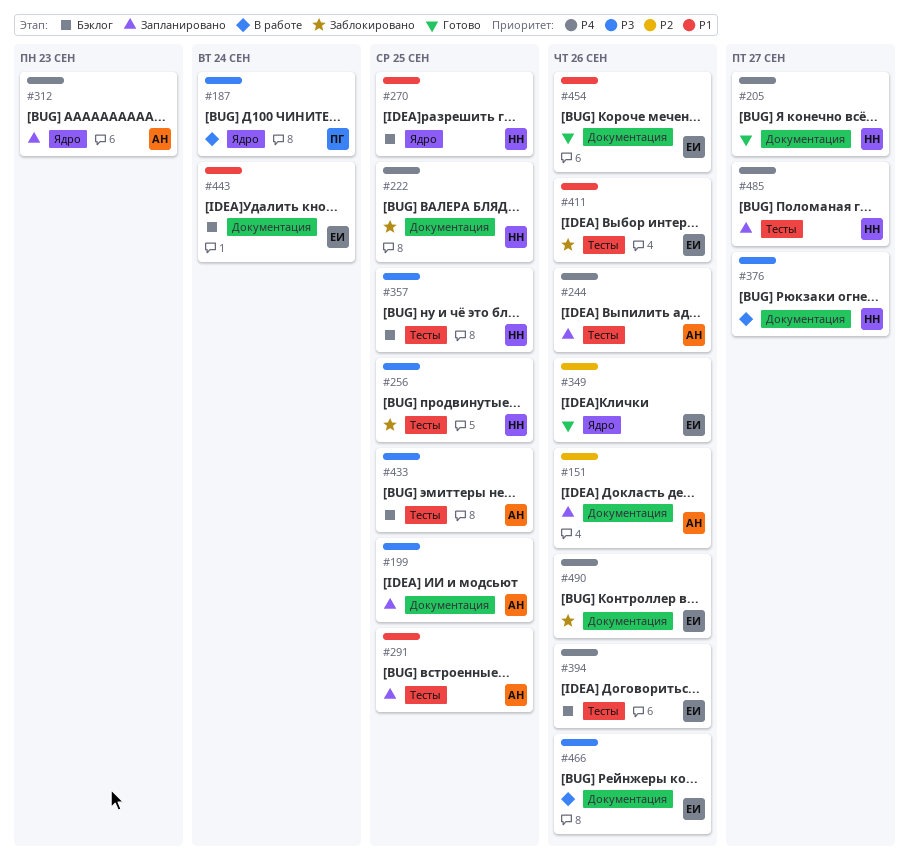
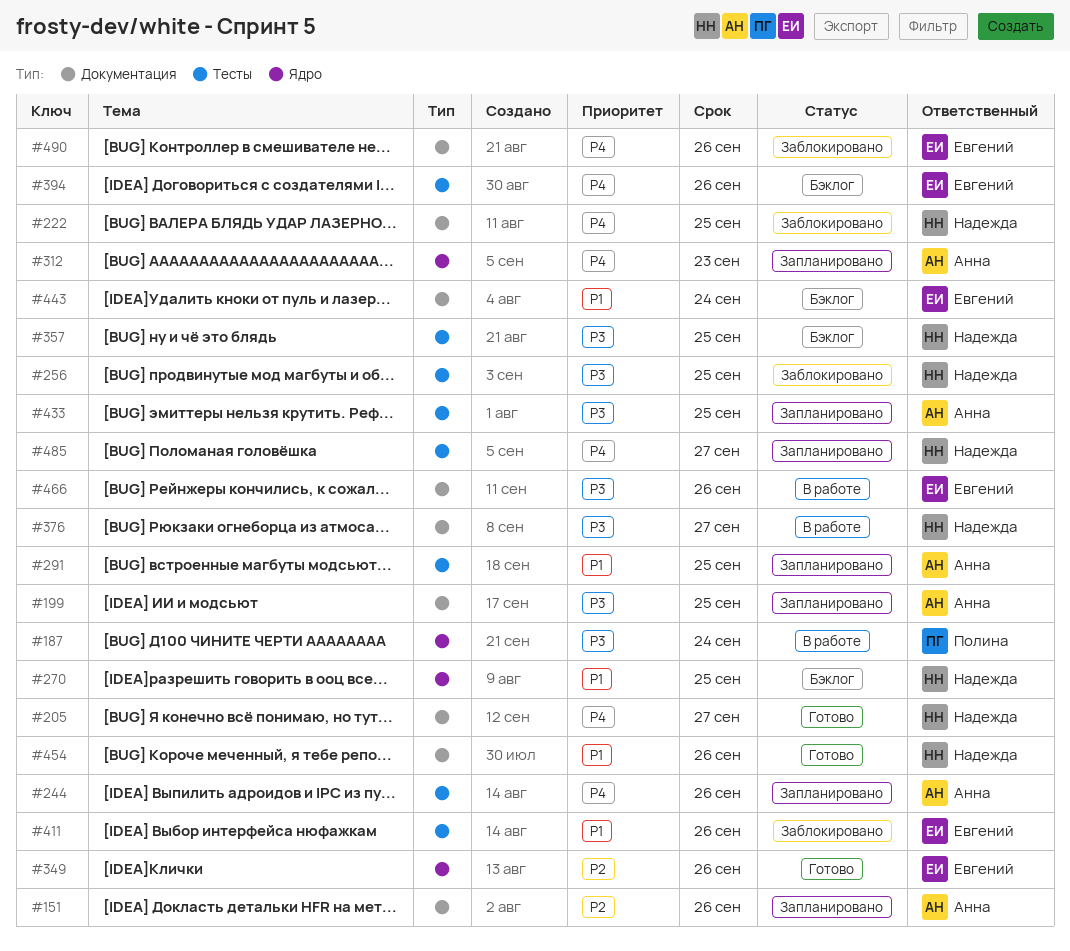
#433, status: Бэклог -> Запланировано
#454, owner: Евгений -> Надежда

